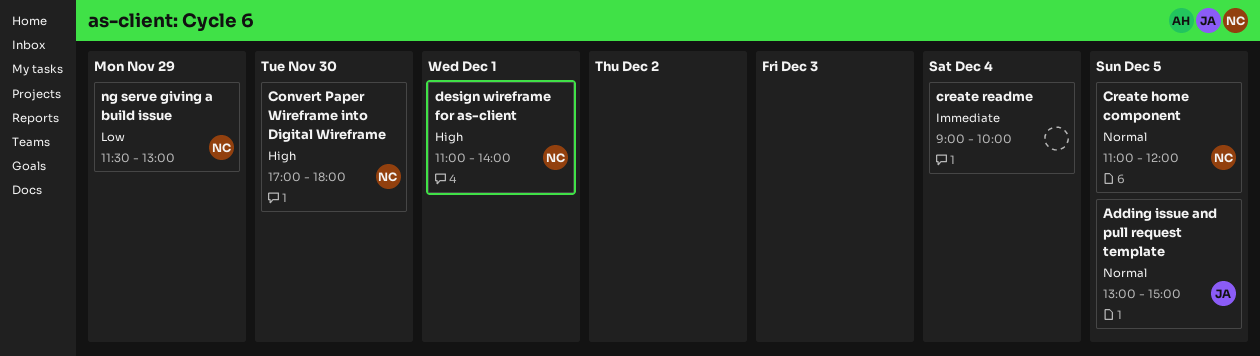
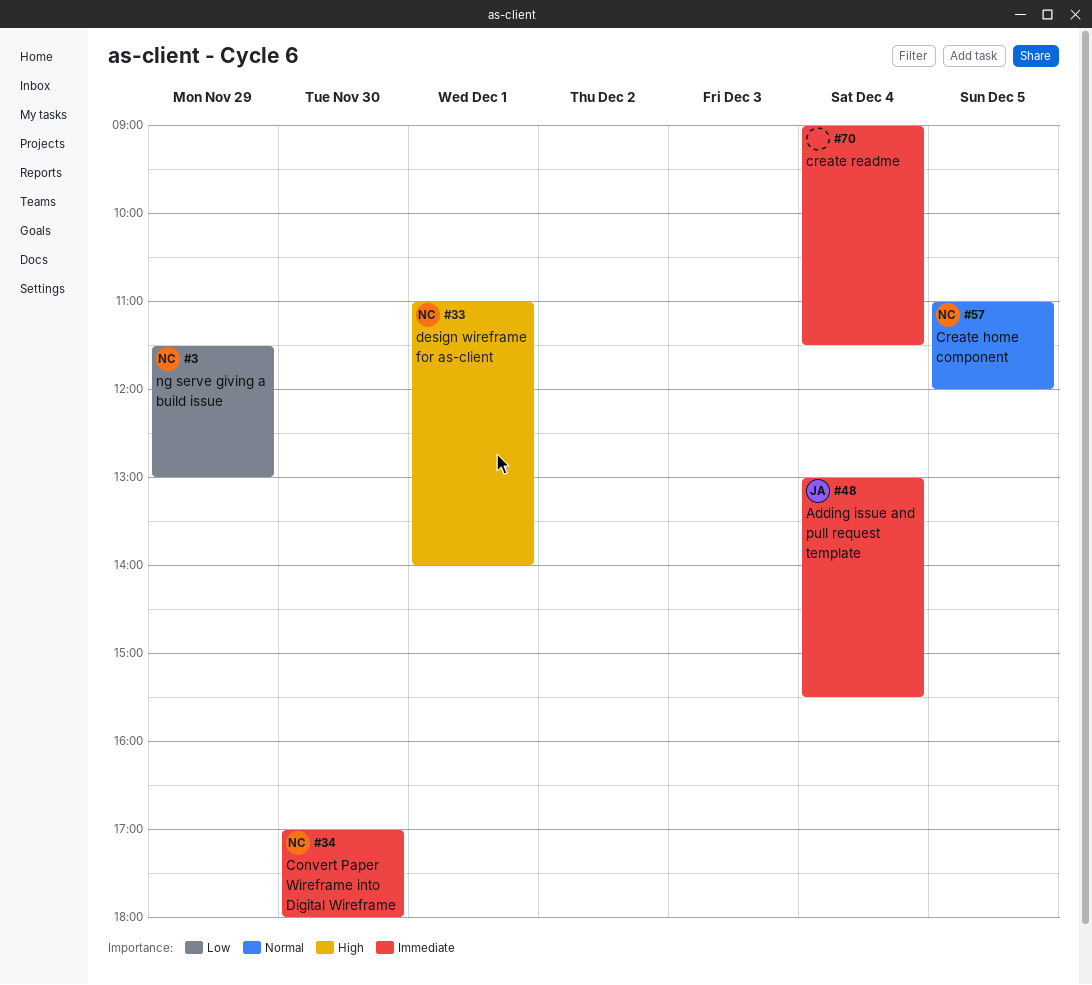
Adding issue and pull request template, priority: Normal -> Immediate
Adding issue and pull request template, day: Dec 5 -> Dec 4
Adding issue and pull request template, ends: 15:00 -> 15:30
Convert Paper Wireframe into Digital Wireframe, priority: High -> Immediate
create readme, ends: 10:00 -> 11:30

